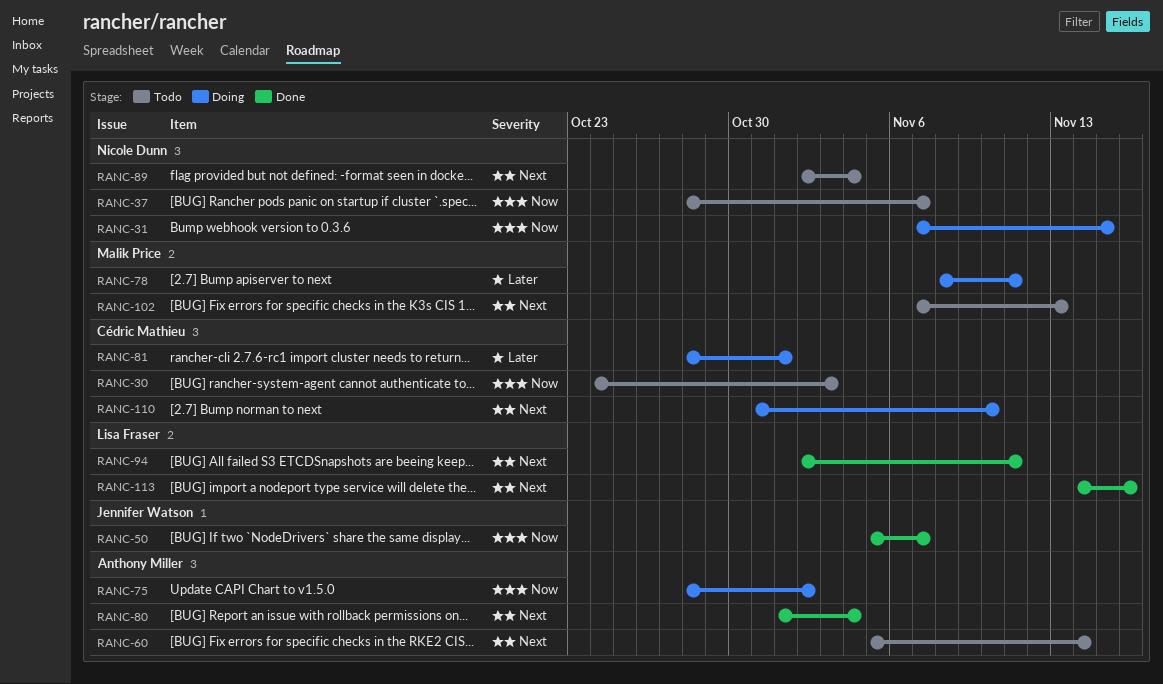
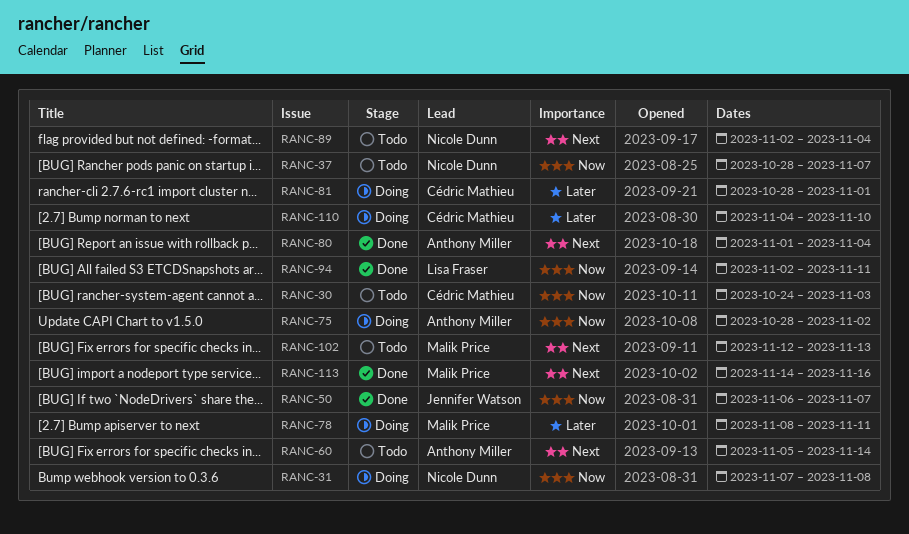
RANC-31, due: Nov 15 -> Nov 8
RANC-50, start: Nov 5 -> Nov 6
RANC-94, priority: Next -> Now
RANC-102, start: Nov 7 -> Nov 12
RANC-110, priority: Next -> Later
RANC-110, start: Oct 31 -> Nov 4
RANC-113, owner: Lisa Fraser -> Malik Price

